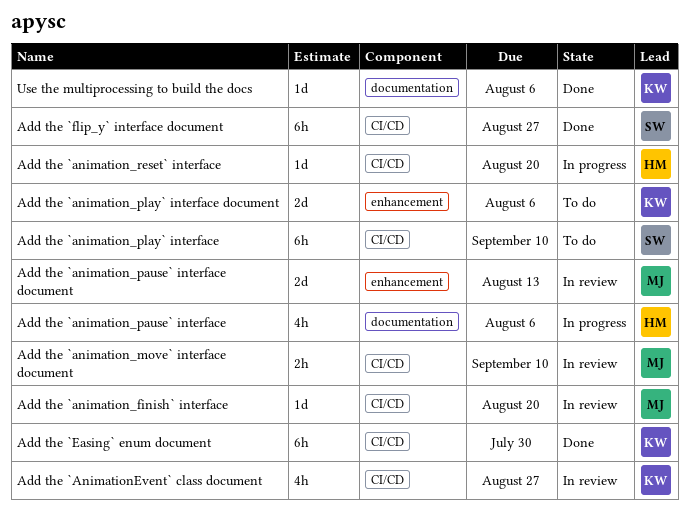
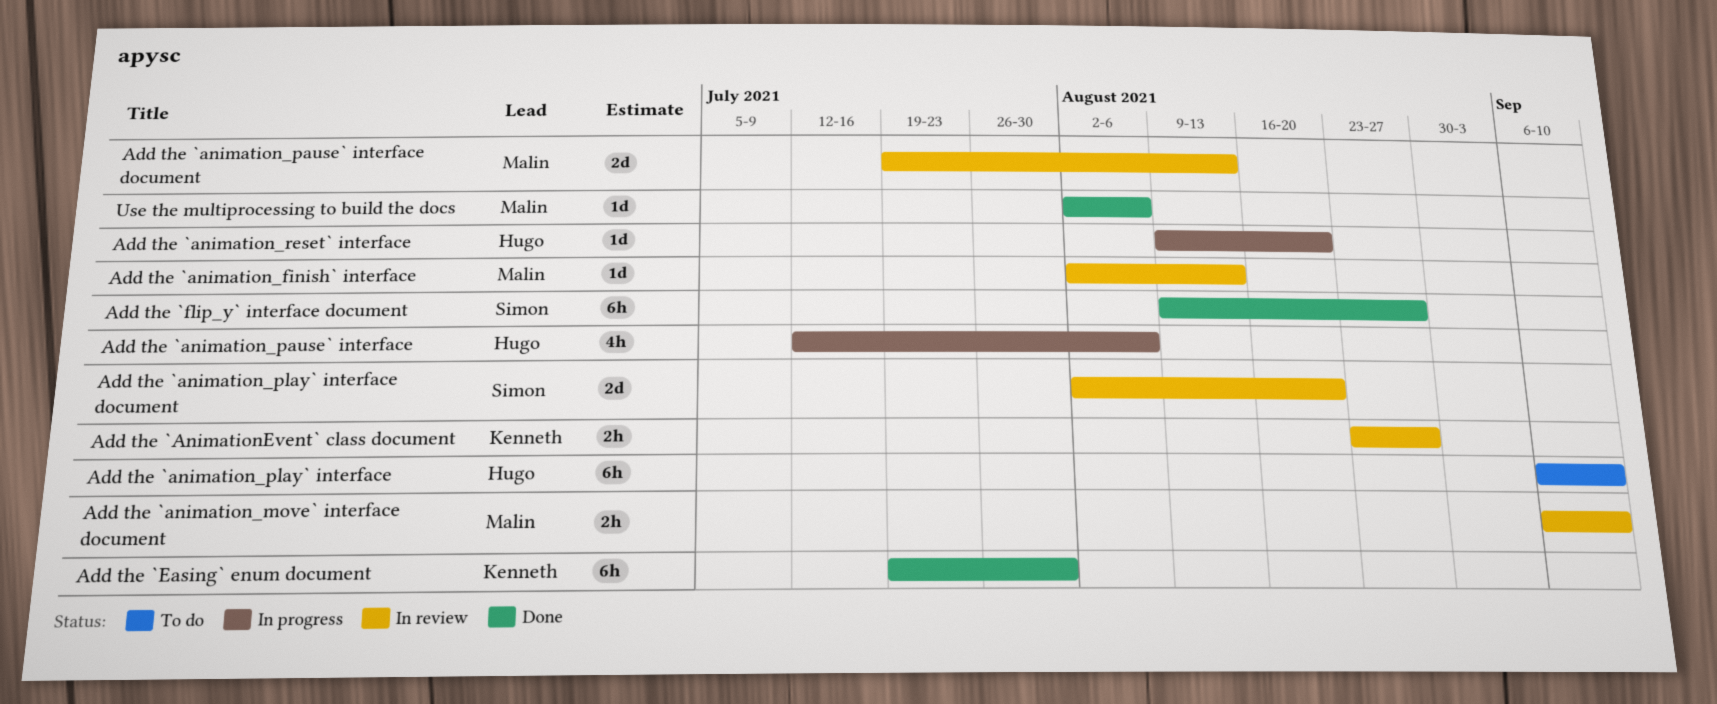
Add the `animation_finish` interface, due: Aug 20 -> Aug 13
Add the `animation_play` interface, owner: Simon -> Hugo
Add the `animation_play` interface document, status: To do -> In review
Add the `animation_play` interface document, owner: Kenneth -> Simon
Add the `animation_play` interface document, due: Aug 6 -> Aug 20
Add the `AnimationEvent` class document, estimate: 4h -> 2h
Use the multiprocessing to build the docs, owner: Kenneth -> Malin

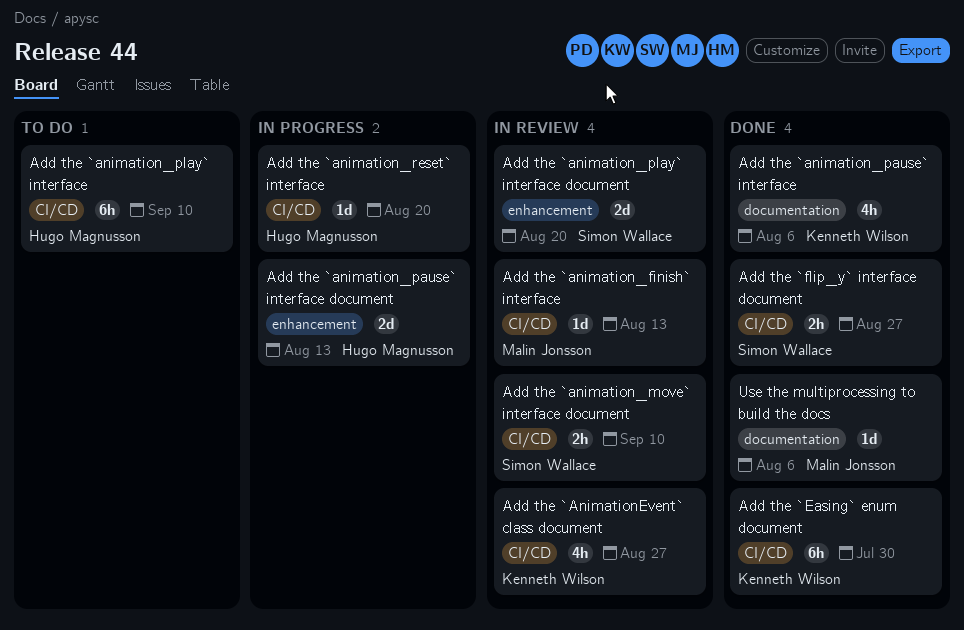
Add the `animation_move` interface document, owner: Malin Jonsson -> Simon Wallace
Add the `animation_pause` interface, status: In progress -> Done
Add the `animation_pause` interface, owner: Hugo Magnusson -> Kenneth Wilson
Add the `animation_pause` interface document, status: In review -> In progress
Add the `animation_pause` interface document, owner: Malin Jonsson -> Hugo Magnusson
Add the `AnimationEvent` class document, estimate: 2h -> 4h
Add the `flip_y` interface document, estimate: 6h -> 2h

